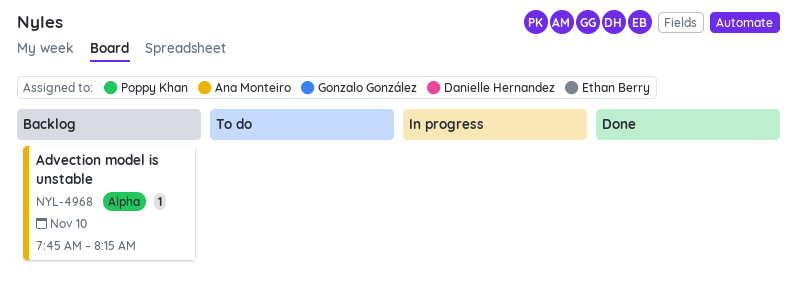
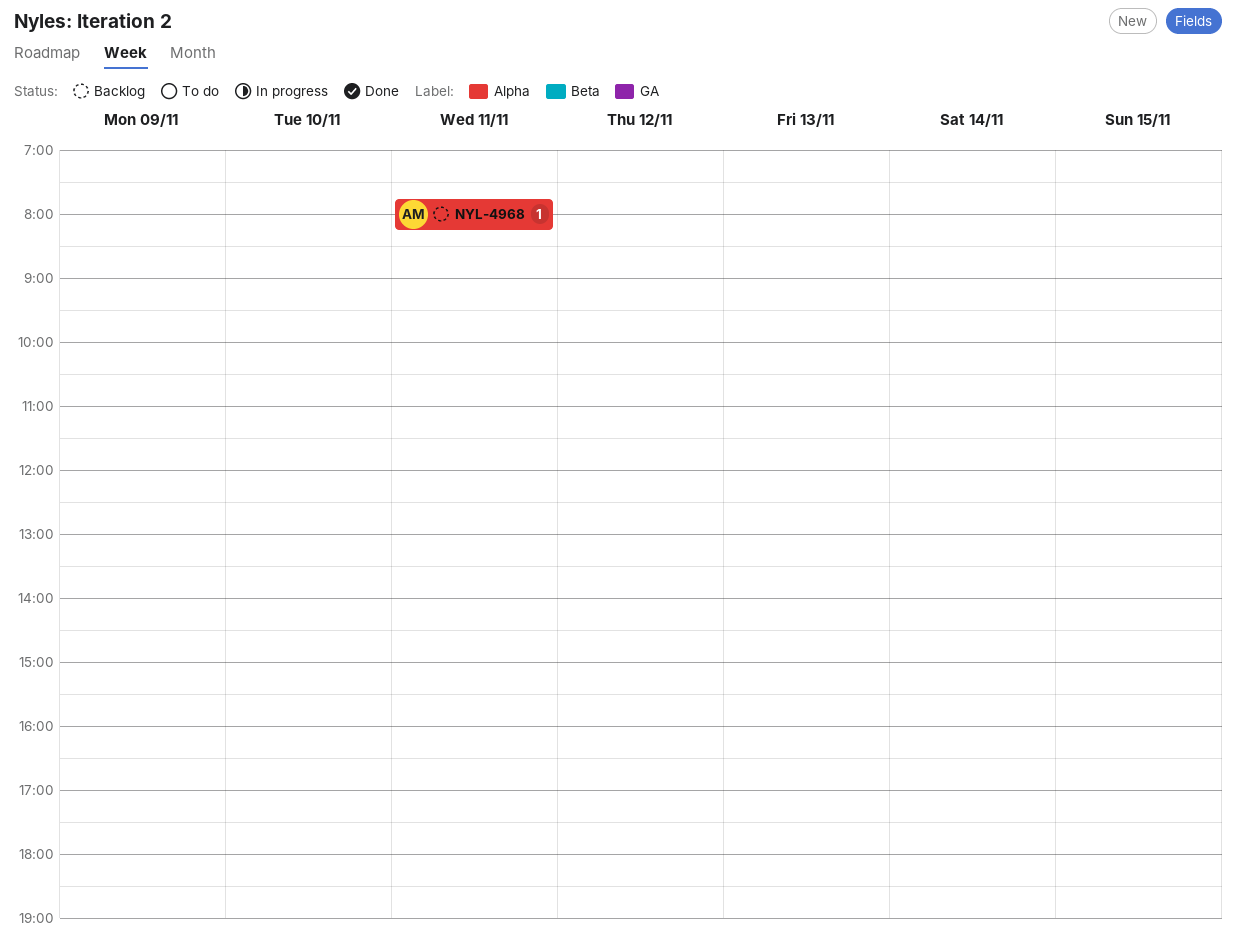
NYL-4968, day: Nov 10 -> Nov 11

